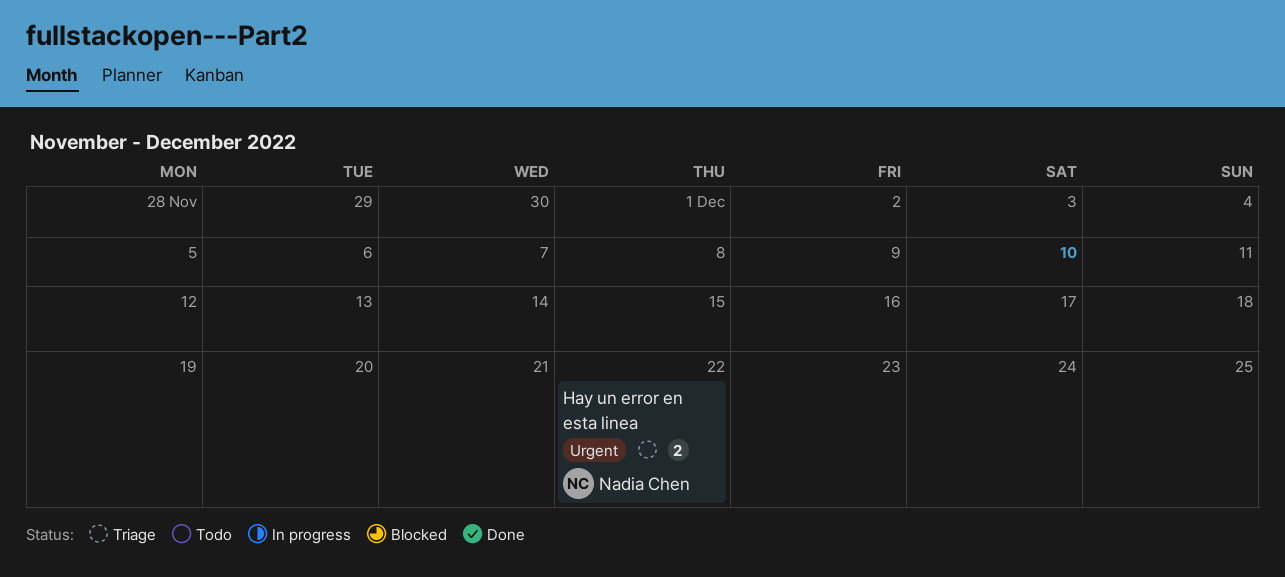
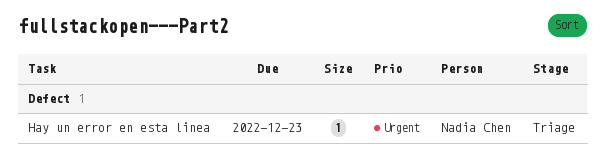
Hay un error en esta linea, estimate: 2 -> 1
Hay un error en esta linea, due: Dec 22 -> Dec 23

